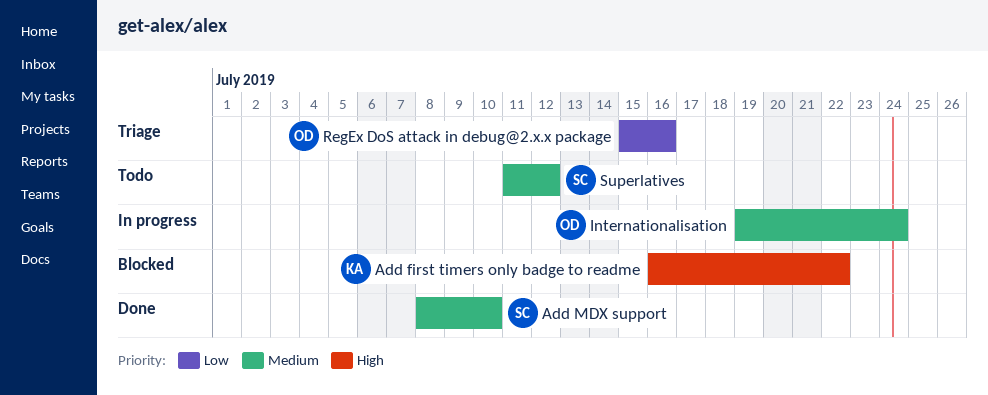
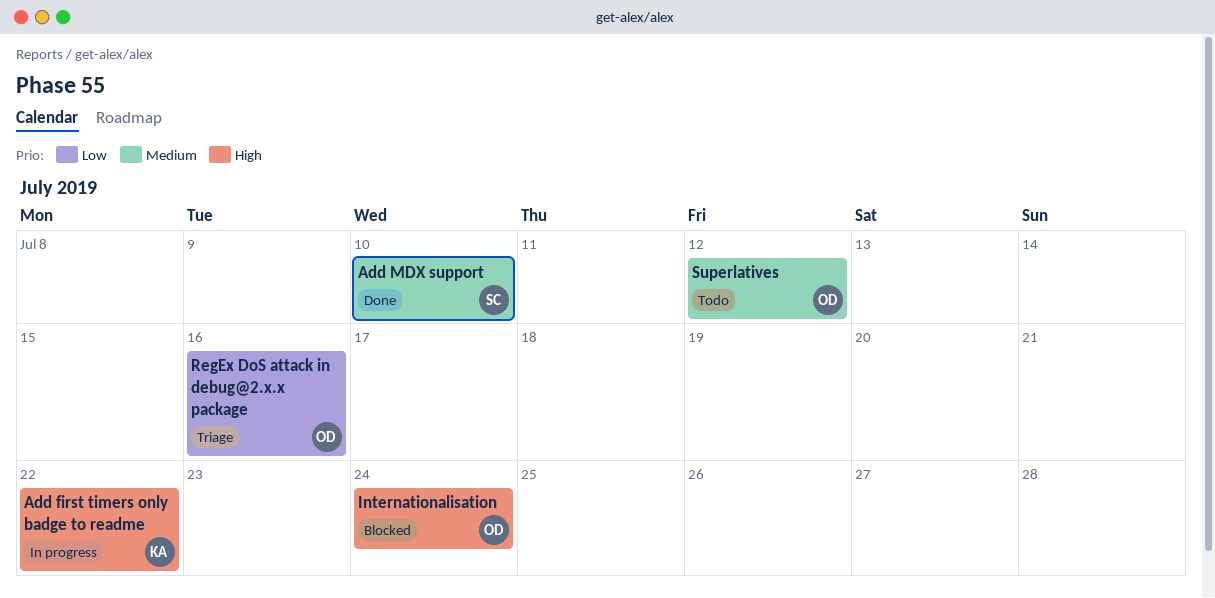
Add first timers only badge to readme, status: Blocked -> In progress
Internationalisation, status: In progress -> Blocked
Internationalisation, priority: Medium -> High
Superlatives, owner: SC -> OD

